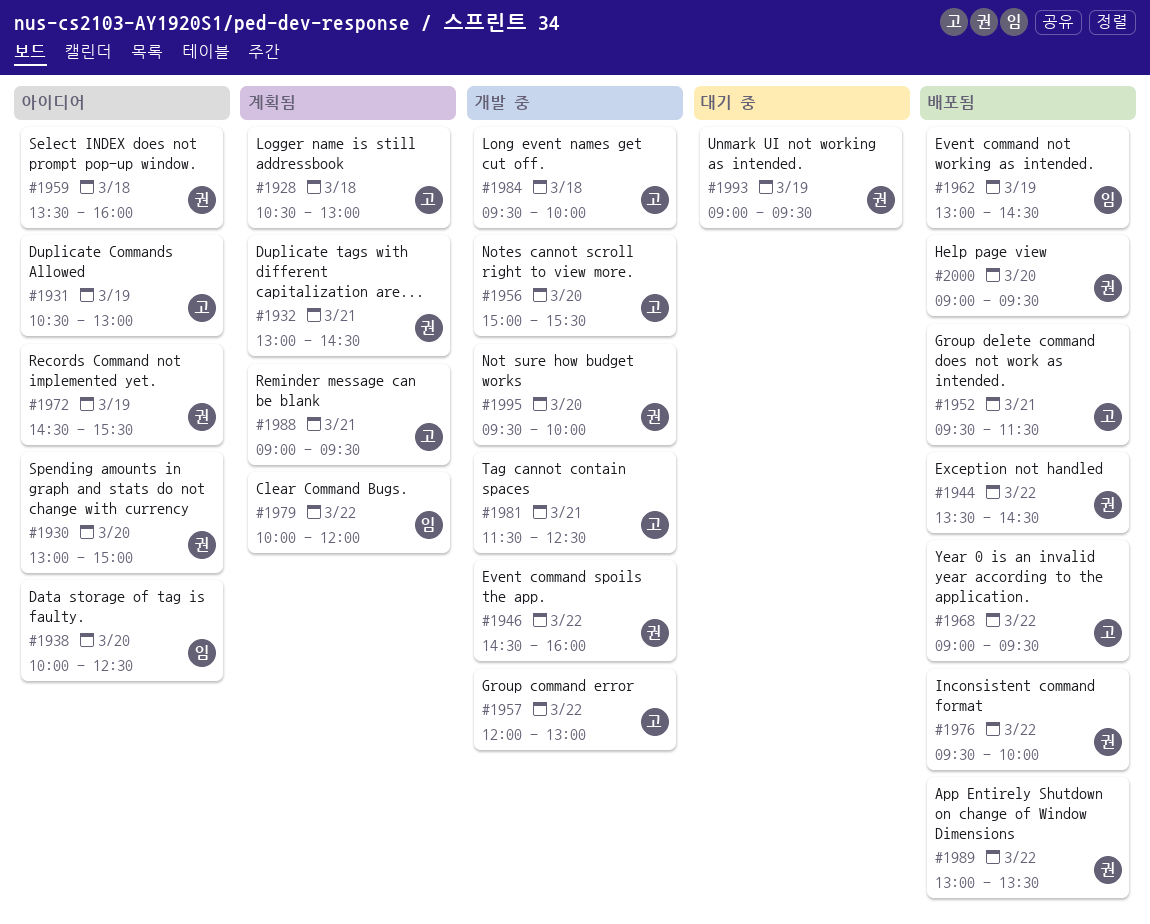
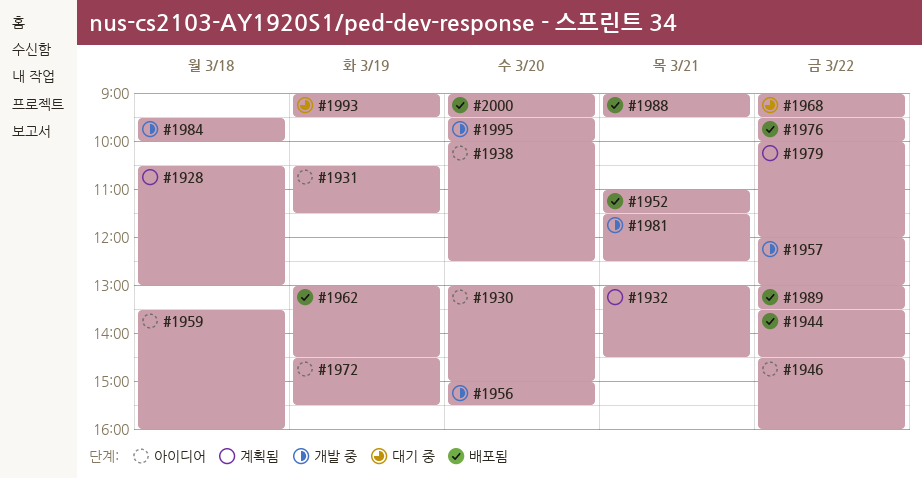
#1931, ends: 13:00 -> 11:30
#1946, status: 개발 중 -> 아이디어
#1952, begins: 09:30 -> 11:00
#1968, status: 배포됨 -> 대기 중
#1988, status: 계획됨 -> 배포됨

